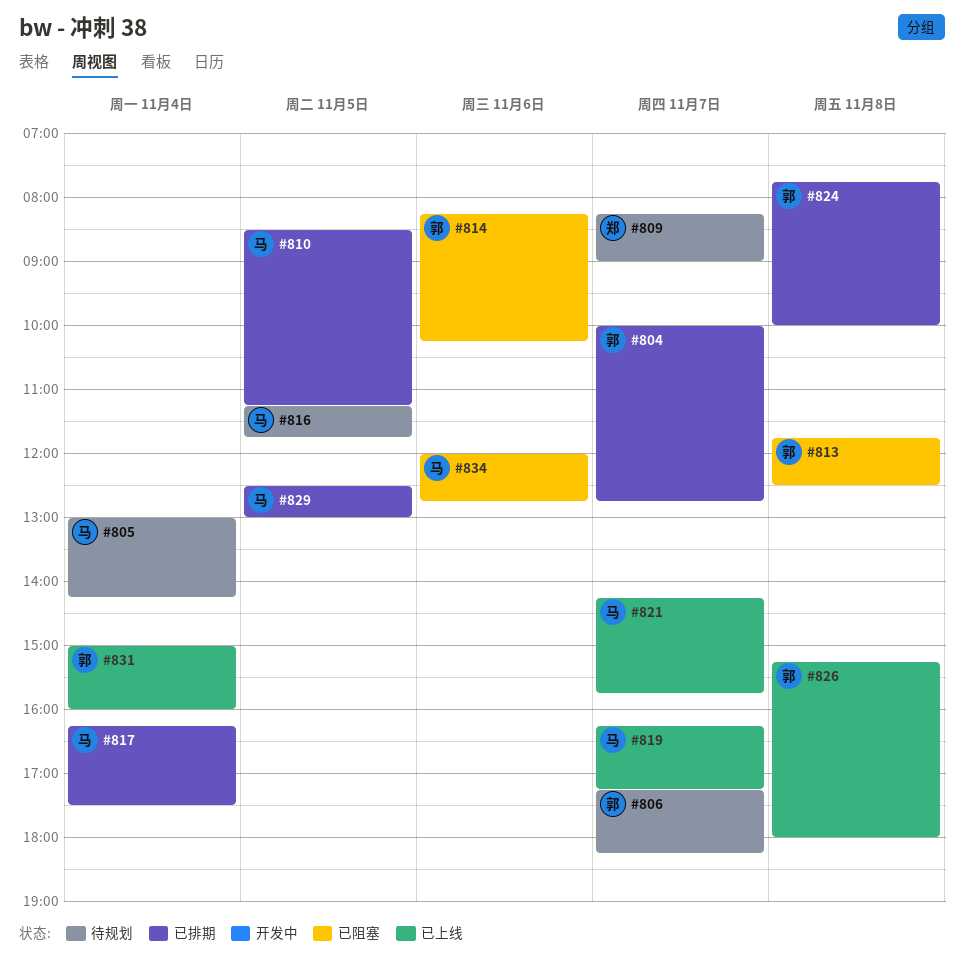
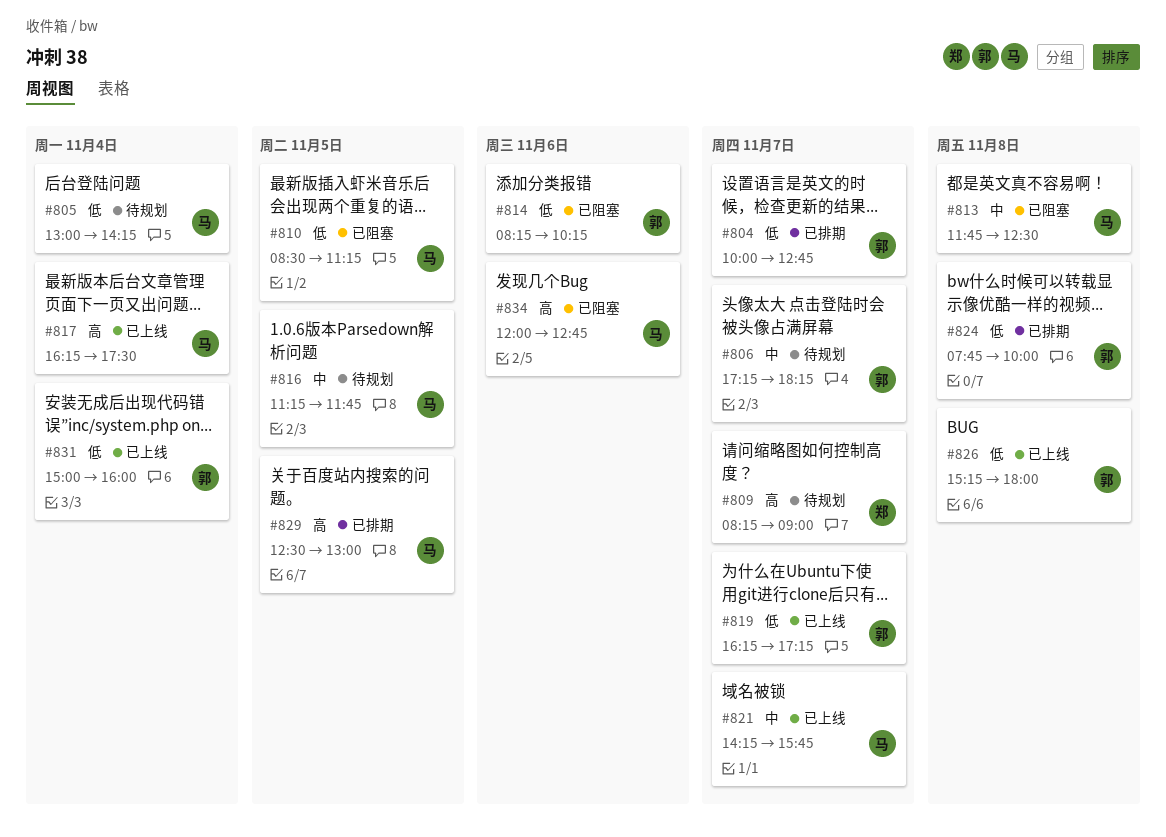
#810, status: 已排期 -> 已阻塞
#813, owner: 郭 -> 马
#817, status: 已排期 -> 已上线
#819, owner: 马 -> 郭

